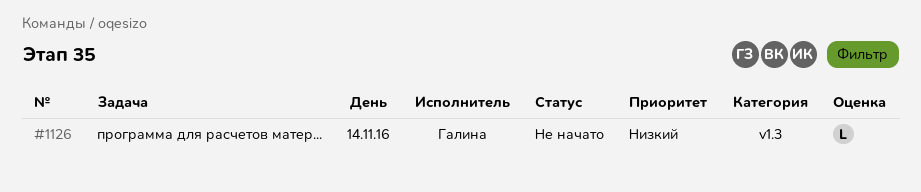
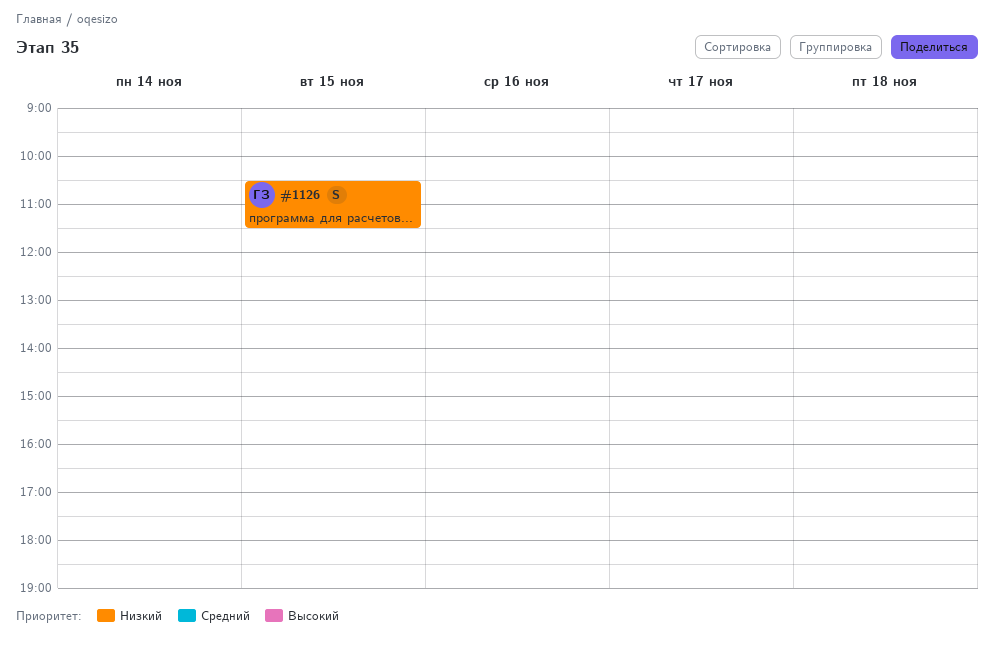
#1126, estimate: L -> S
#1126, day: Nov 14 -> Nov 15

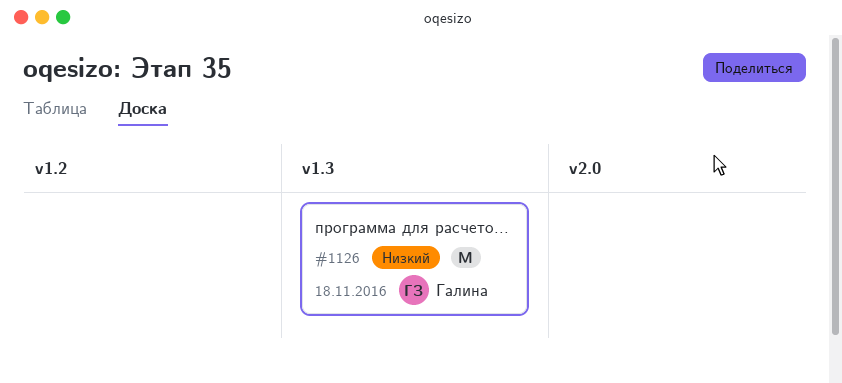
#1126, estimate: S -> M
#1126, day: Nov 15 -> Nov 18

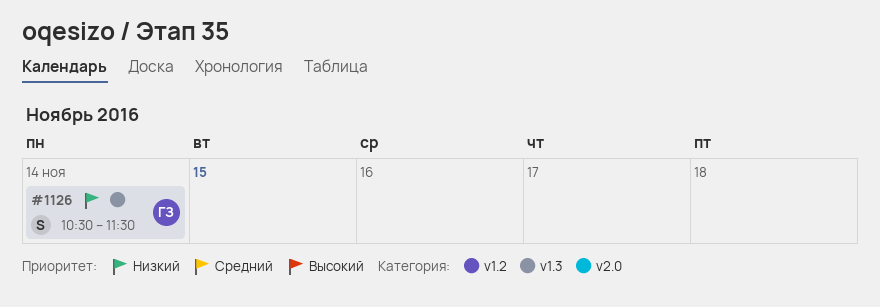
#1126, estimate: M -> S
#1126, day: Nov 18 -> Nov 14

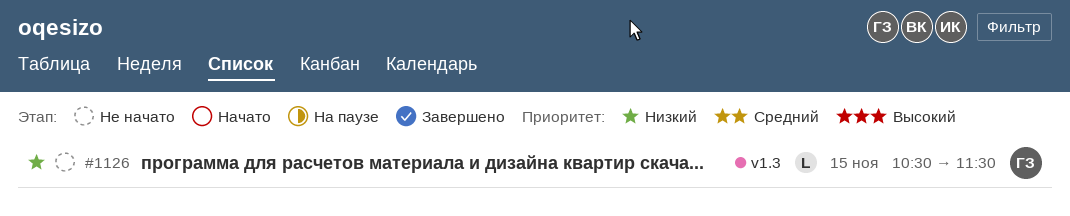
#1126, estimate: S -> L
#1126, day: Nov 14 -> Nov 15

